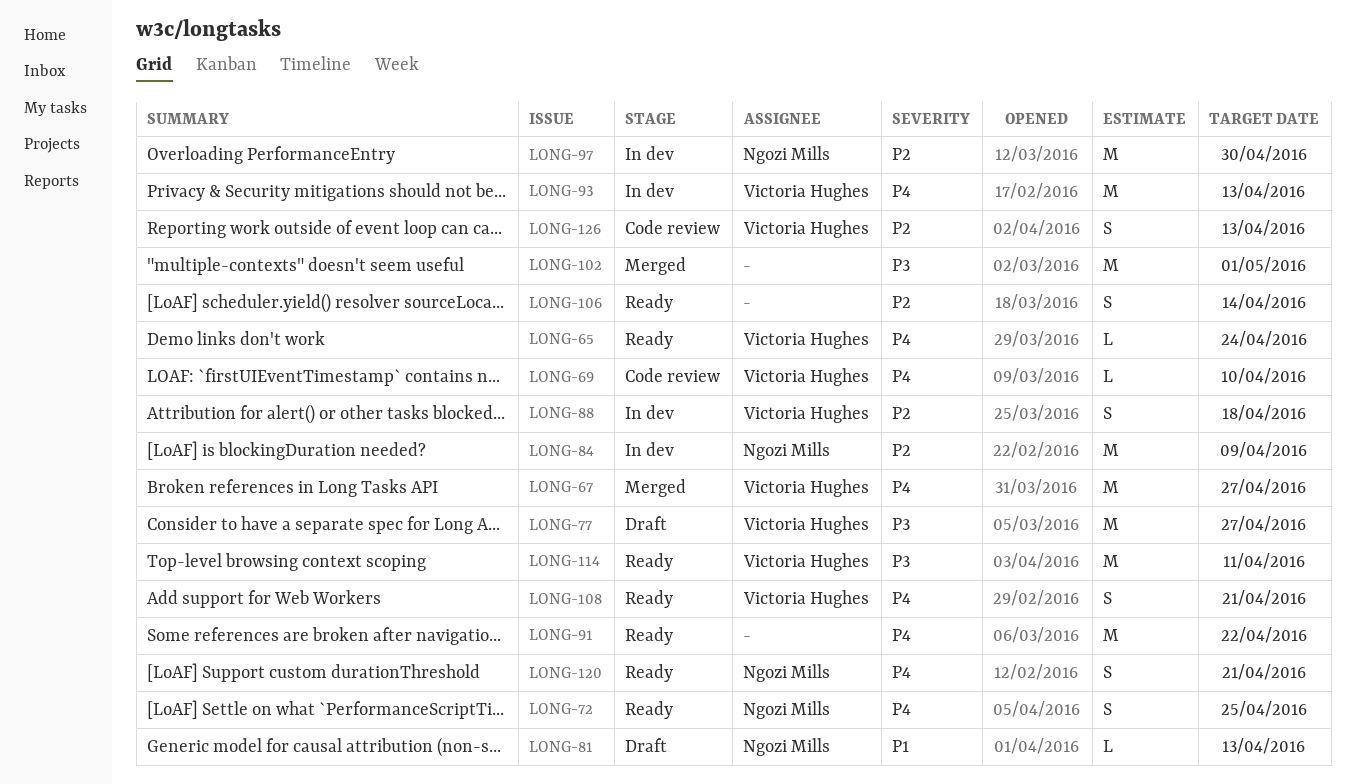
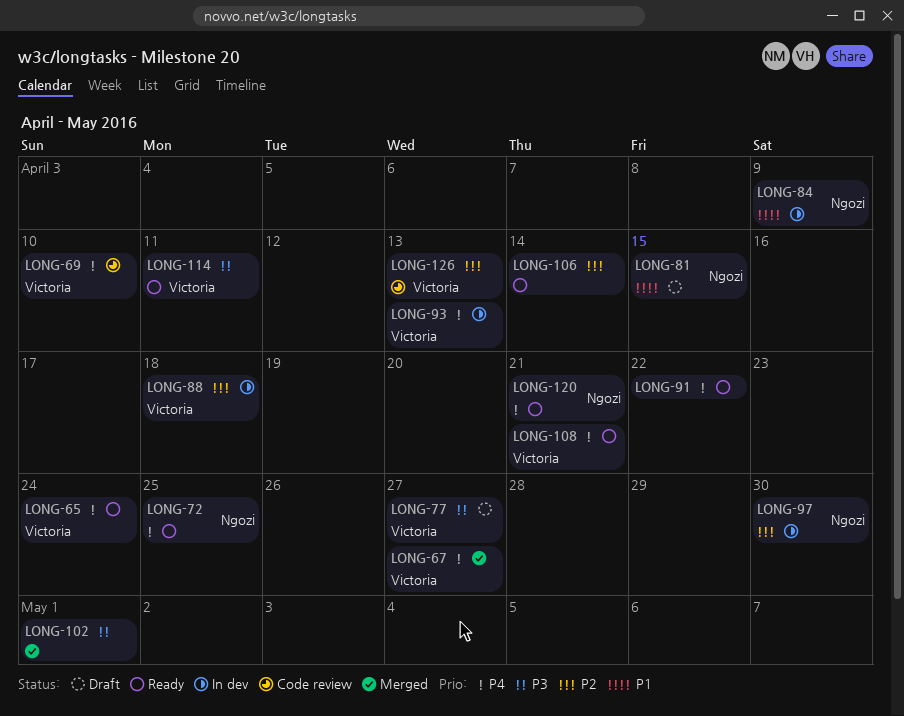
LONG-81, due: Apr 13 -> Apr 15
LONG-84, priority: P2 -> P1

